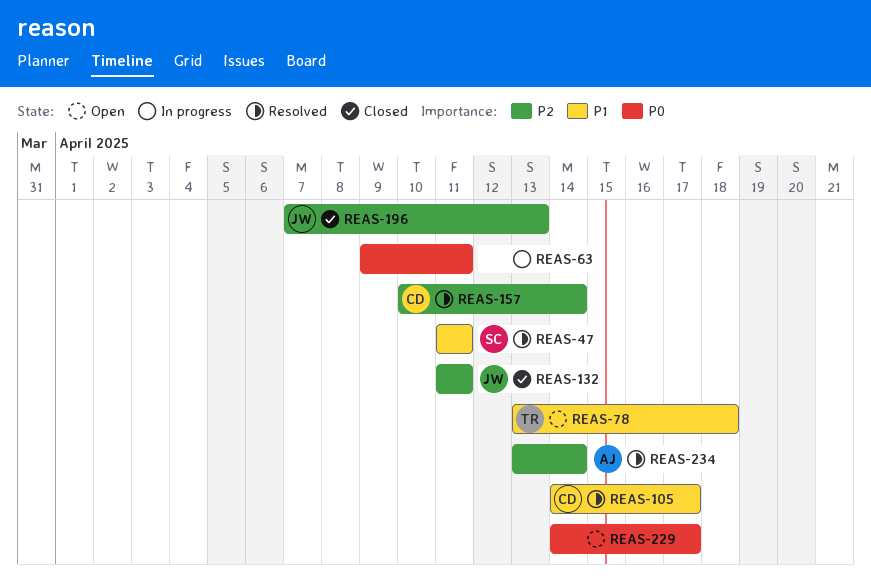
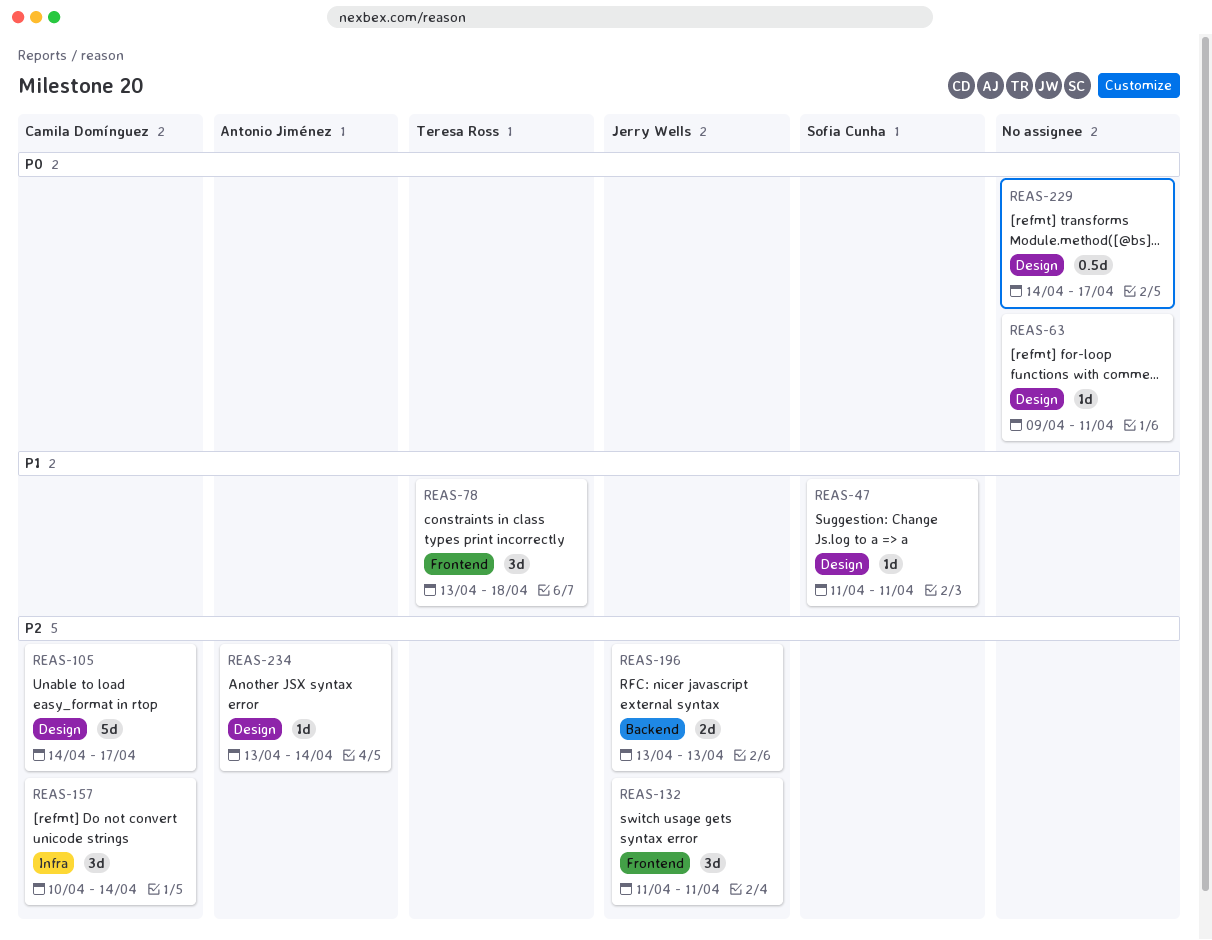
REAS-105, priority: P1 -> P2
REAS-196, start: Apr 7 -> Apr 13

